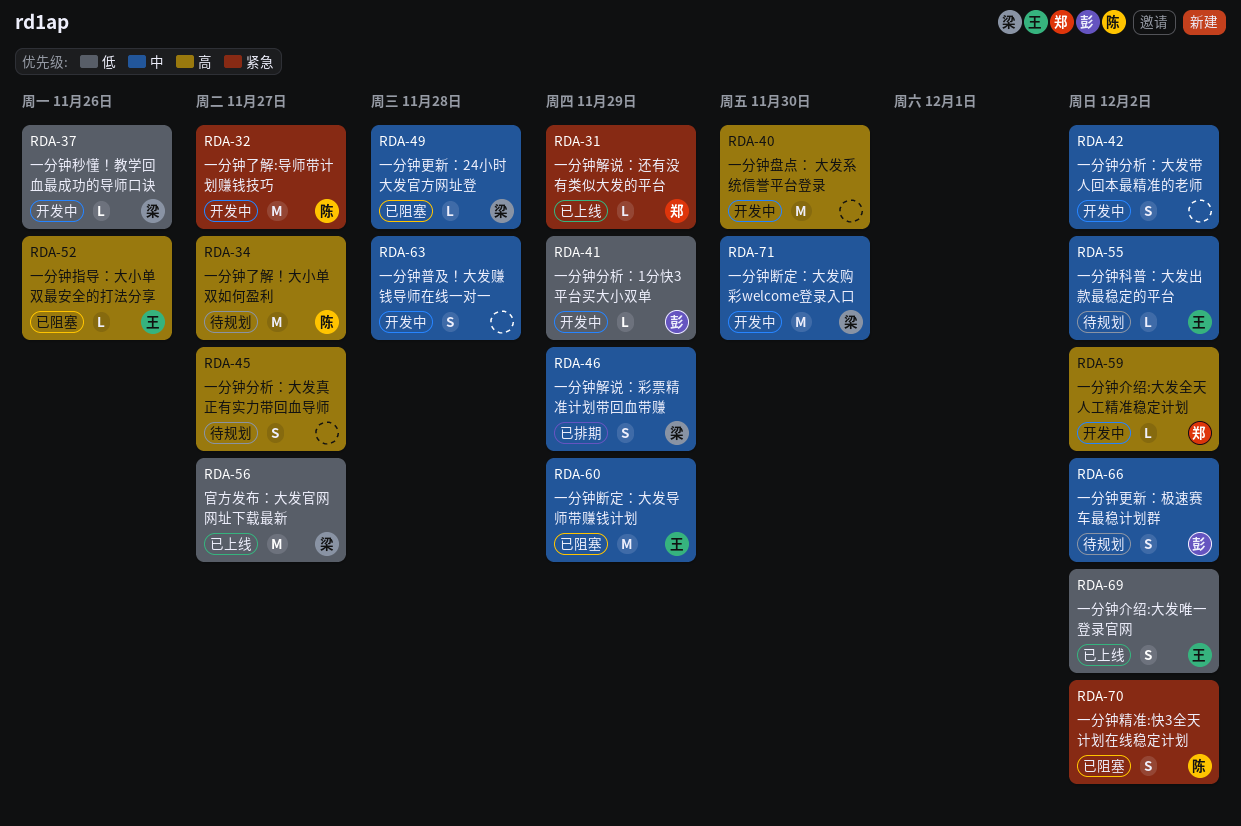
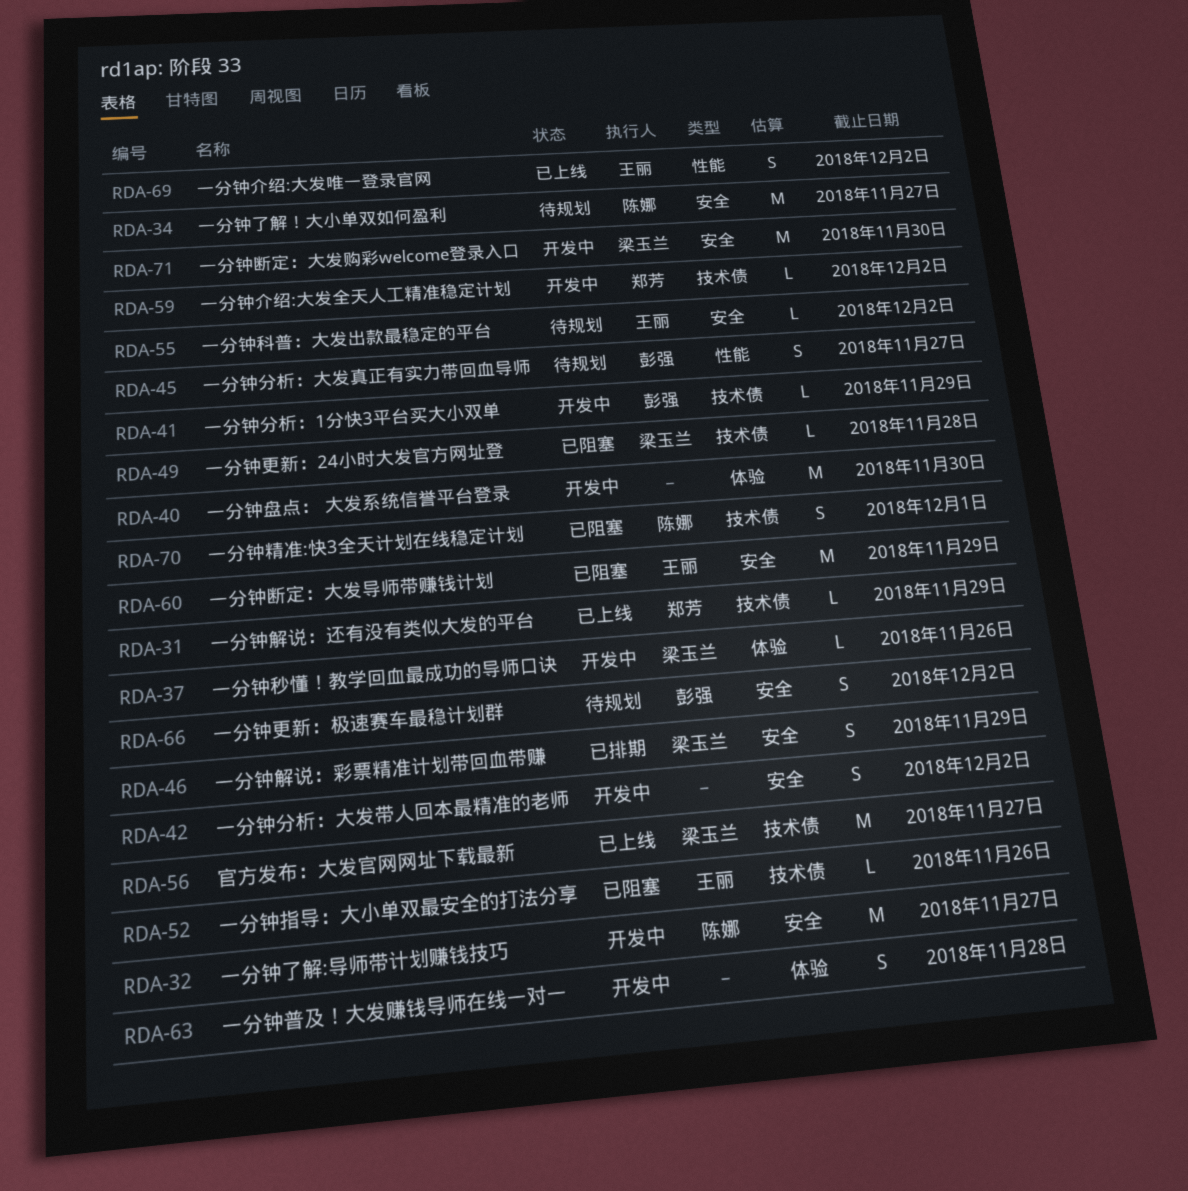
RDA-45, owner: none -> 彭强
RDA-70, due: Dec 2 -> Dec 1

